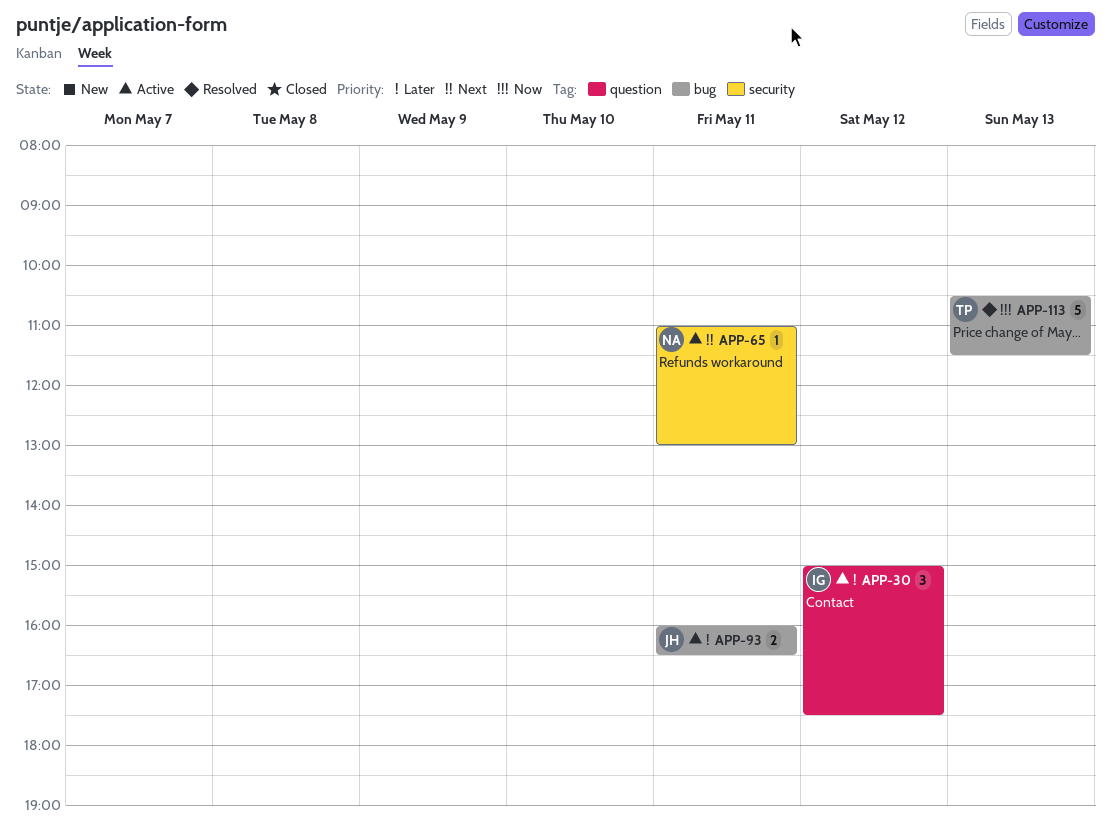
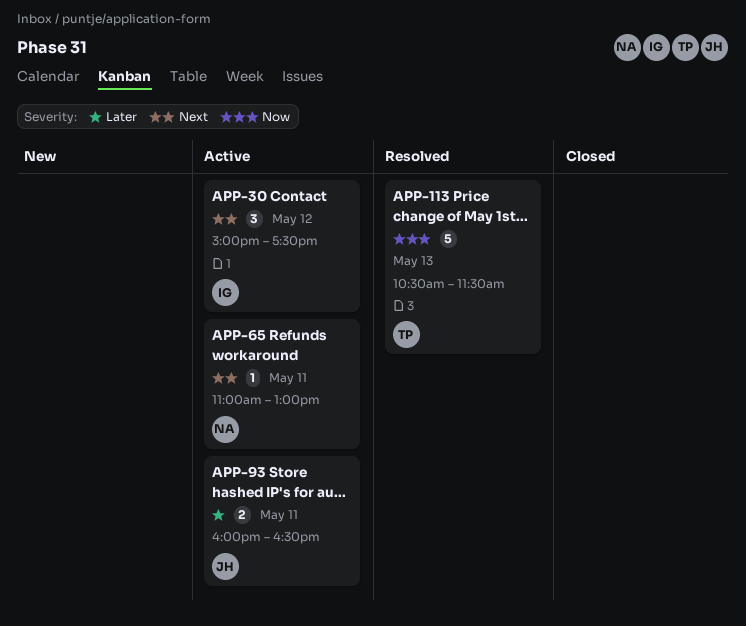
APP-30, priority: Later -> Next

